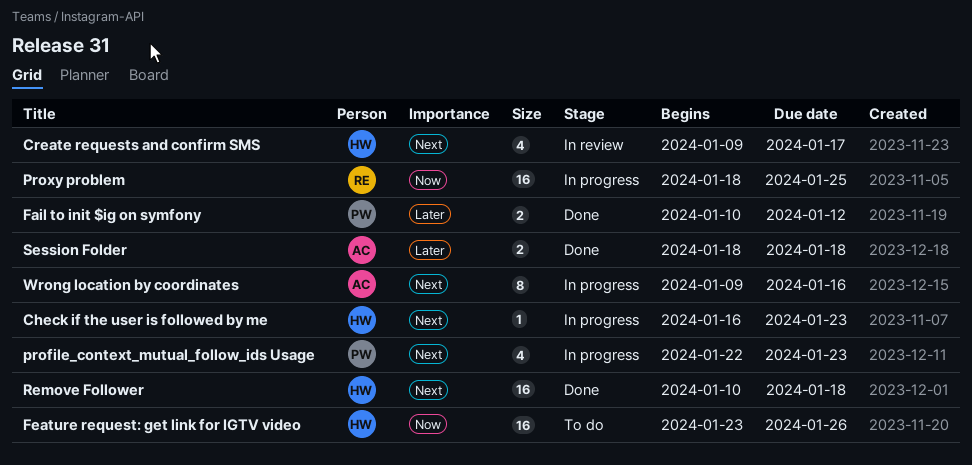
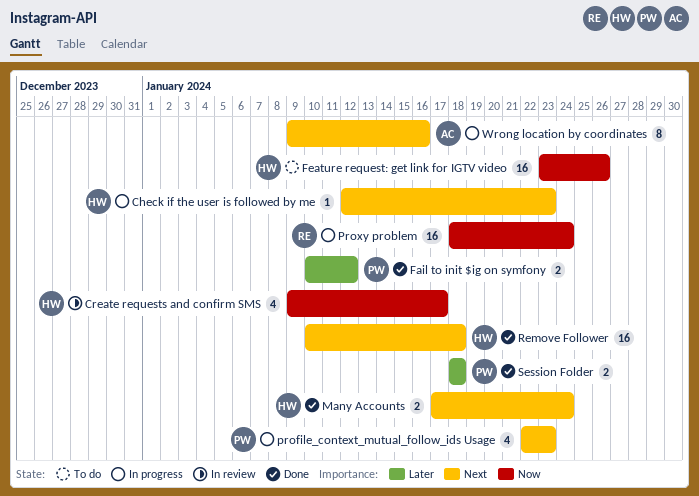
Check if the user is followed by me, start: Jan 16 -> Jan 12
Many Accounts: none -> present
Proxy problem, due: Jan 25 -> Jan 24
Session Folder, owner: AC -> PW
Сreate requests and confirm SMS, priority: Next -> Now

